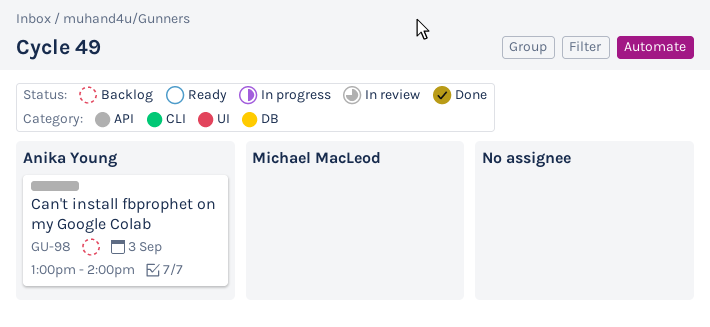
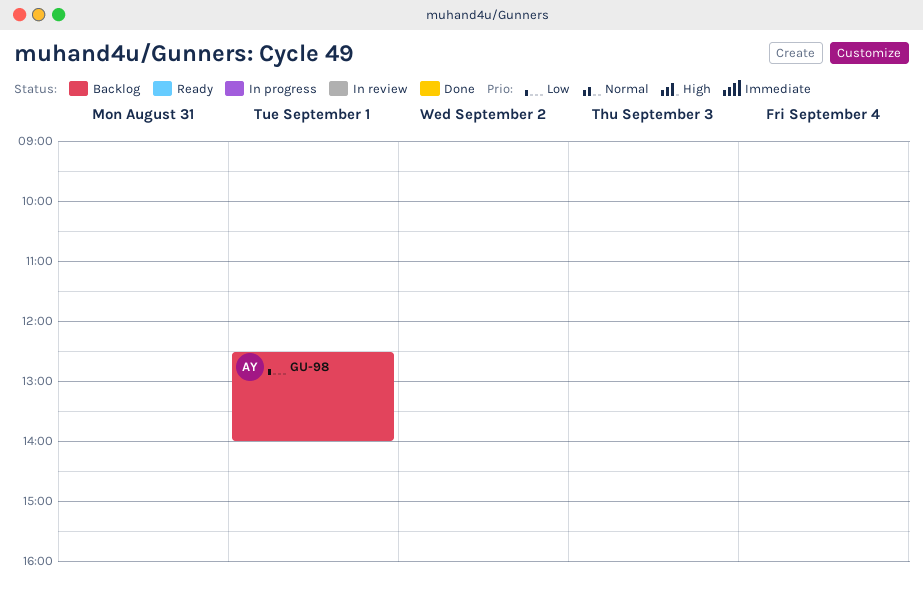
GU-98, day: Sep 3 -> Sep 1
GU-98, begins: 13:00 -> 12:30

